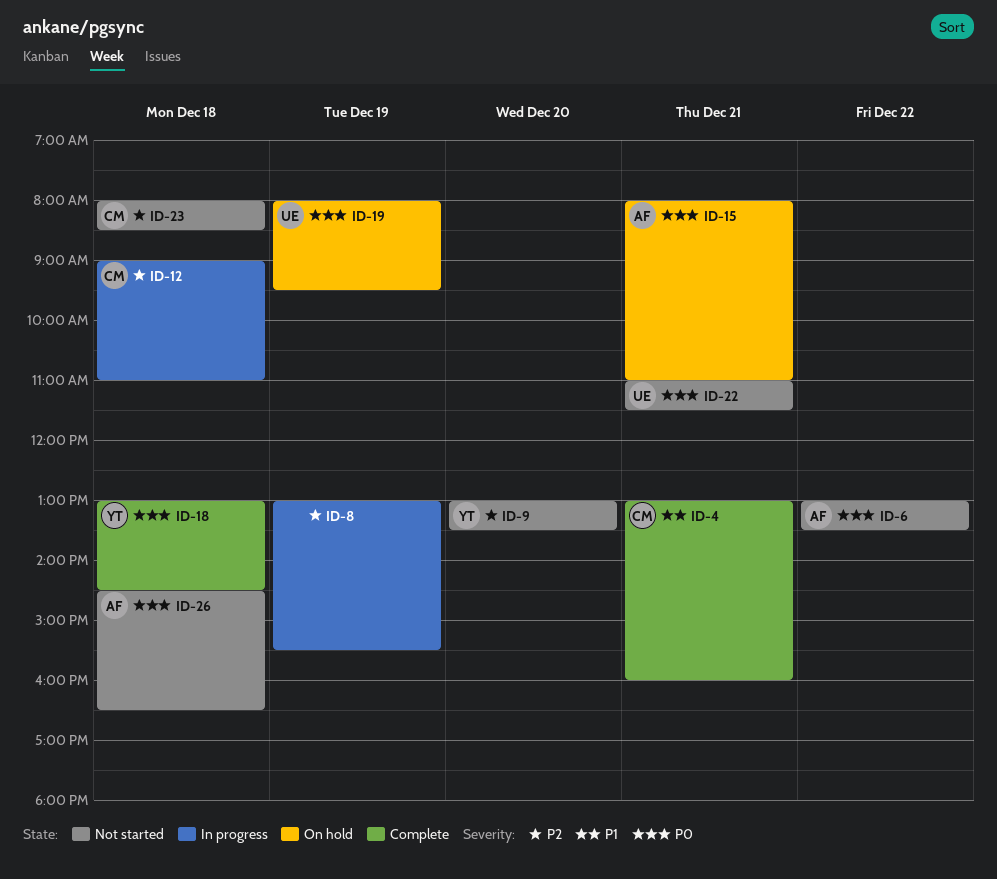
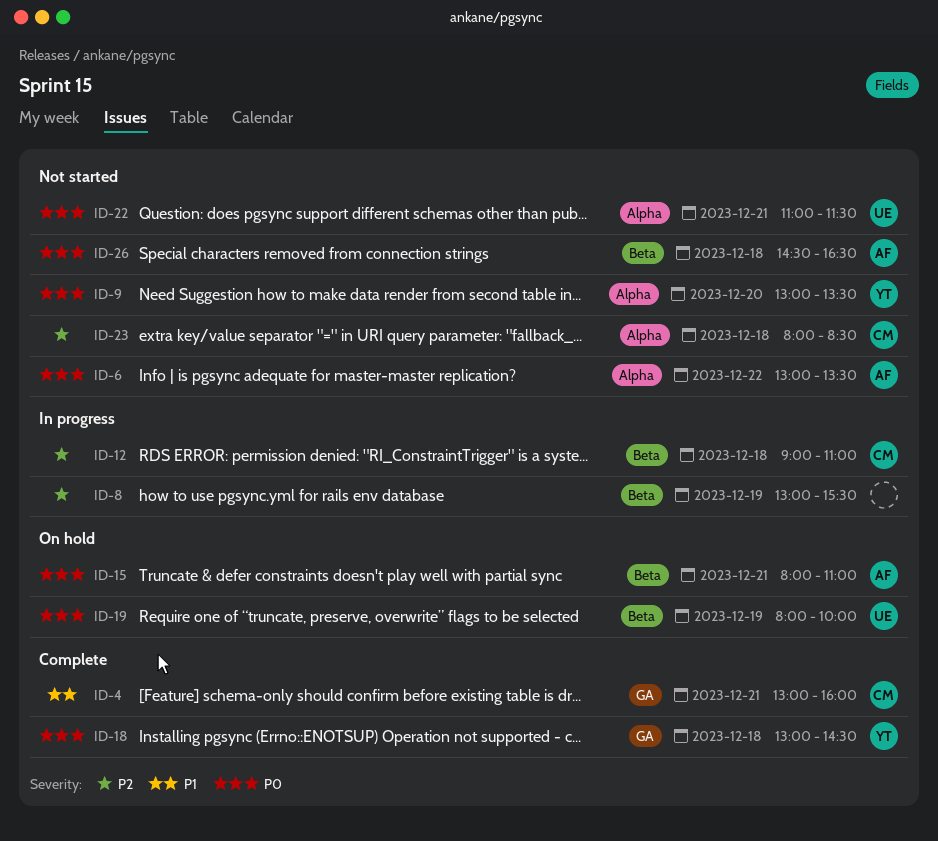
ID-9, priority: P2 -> P0
ID-19, ends: 09:30 -> 10:00

